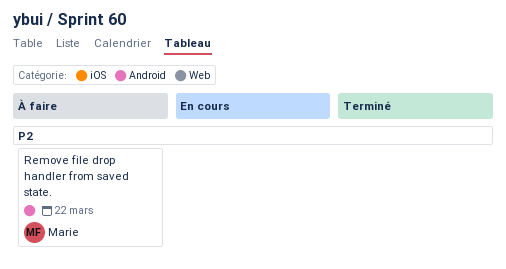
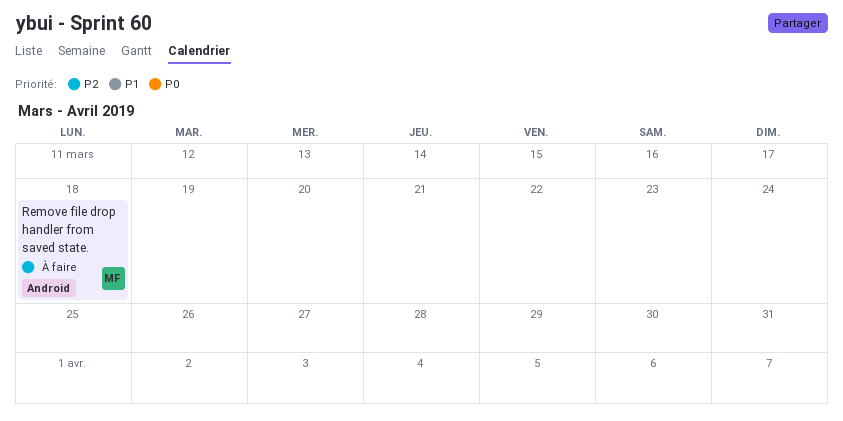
Remove file drop handler from saved state., due: Mar 22 -> Mar 18

